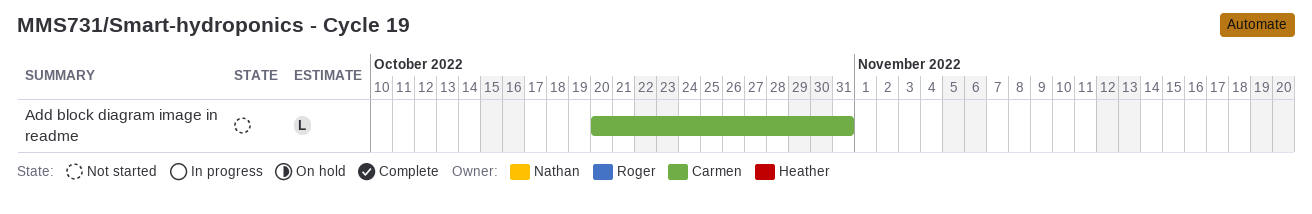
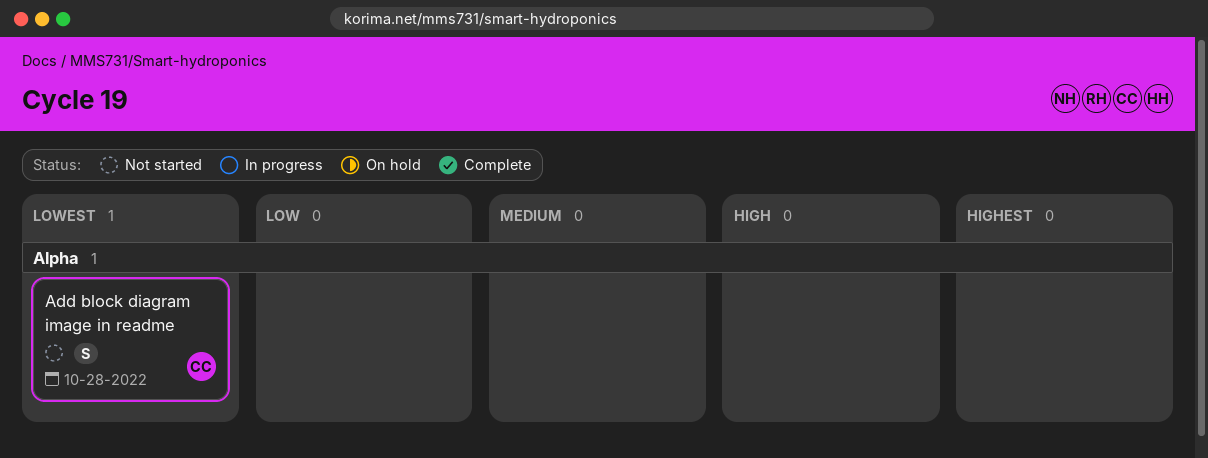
Add block diagram image in readme, estimate: L -> S
Add block diagram image in readme, due: Oct 31 -> Oct 28

